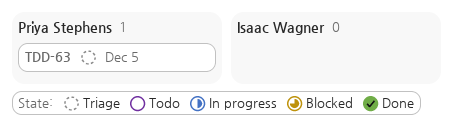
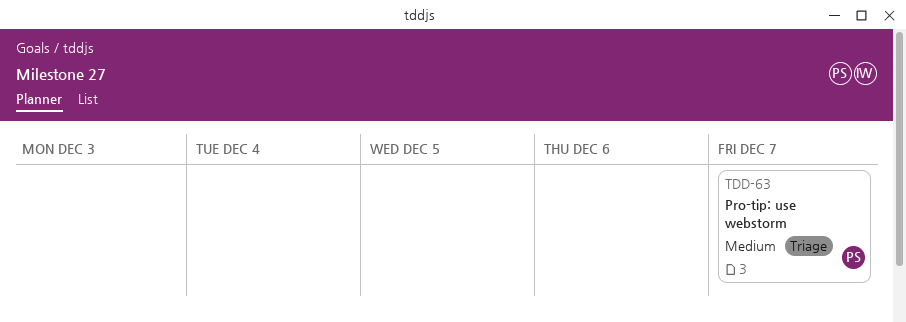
TDD-63, due: Dec 5 -> Dec 7

